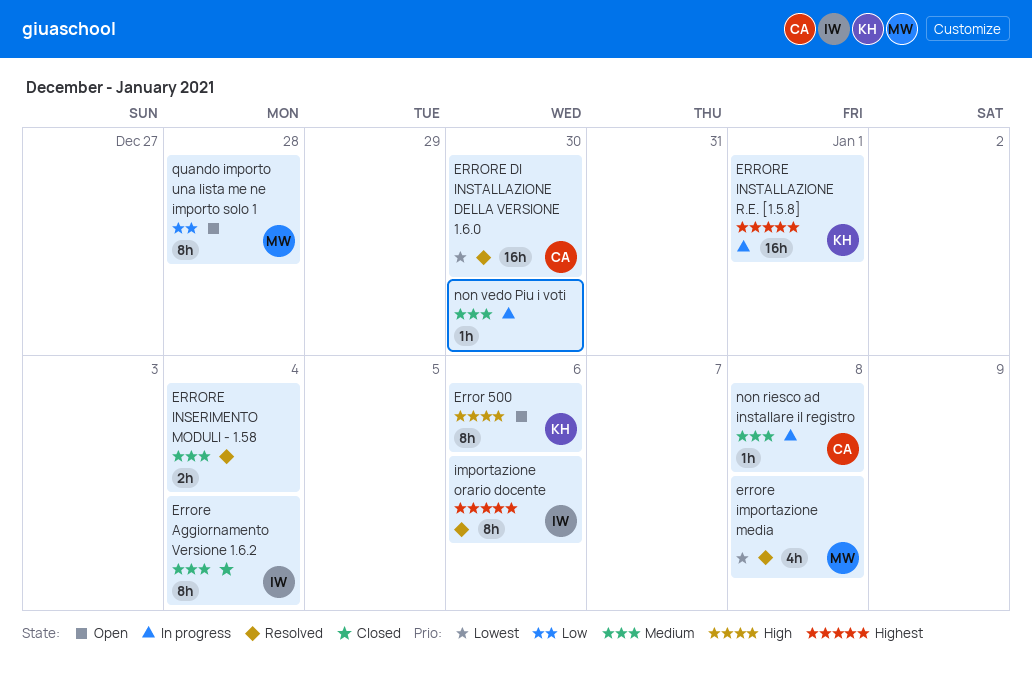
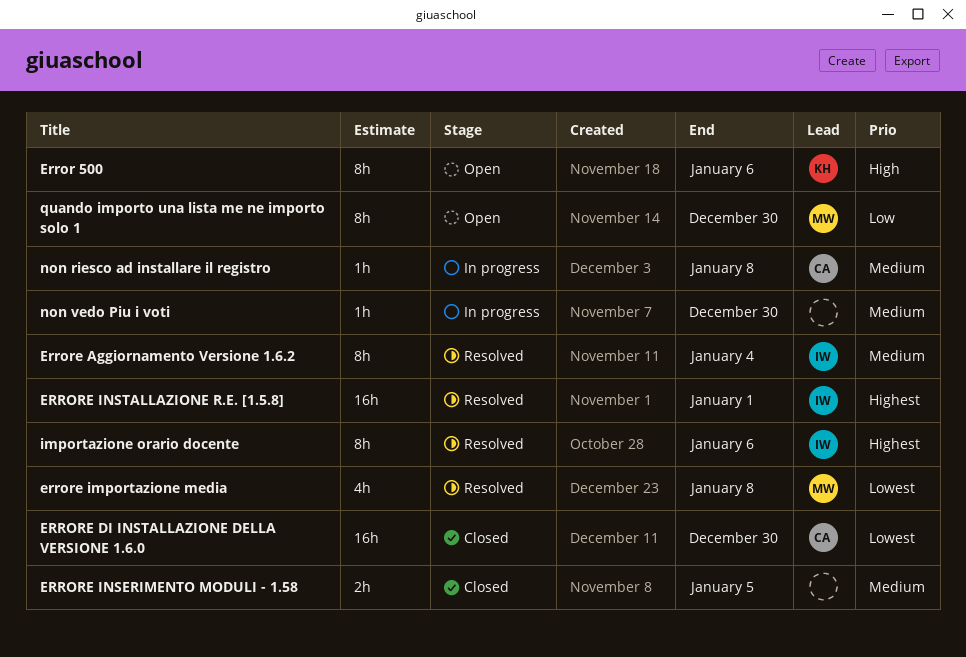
Errore Aggiornamento Versione 1.6.2, status: Closed -> Resolved
ERRORE DI INSTALLAZIONE DELLA VERSIONE 1.6.0, status: Resolved -> Closed
ERRORE INSERIMENTO MODULI - 1.58, status: Resolved -> Closed
ERRORE INSERIMENTO MODULI - 1.58, due: Jan 4 -> Jan 5
ERRORE INSTALLAZIONE R.E. [1.5.8], status: In progress -> Resolved
ERRORE INSTALLAZIONE R.E. [1.5.8], owner: KH -> IW
quando importo una lista me ne importo solo 1, due: Dec 28 -> Dec 30

